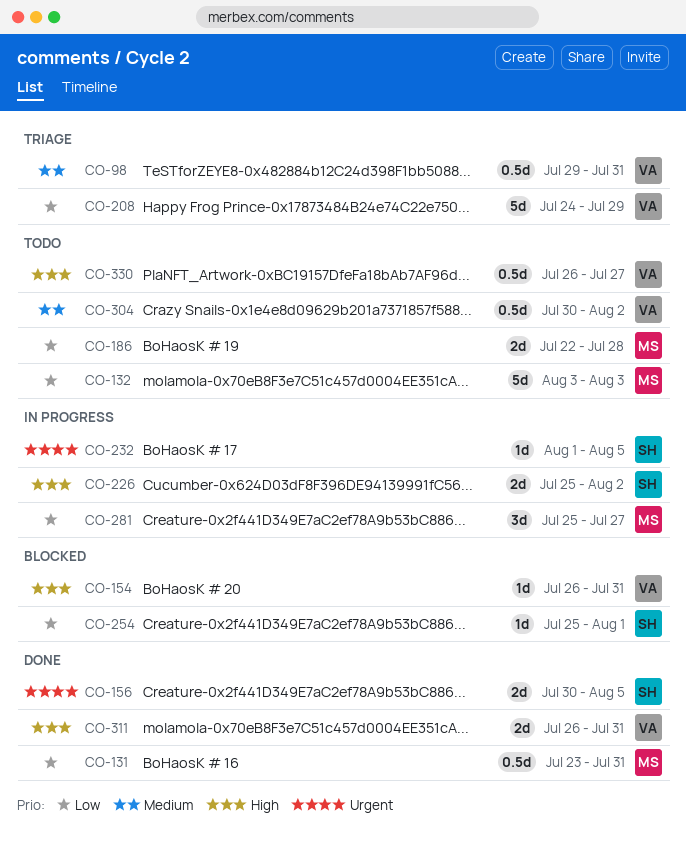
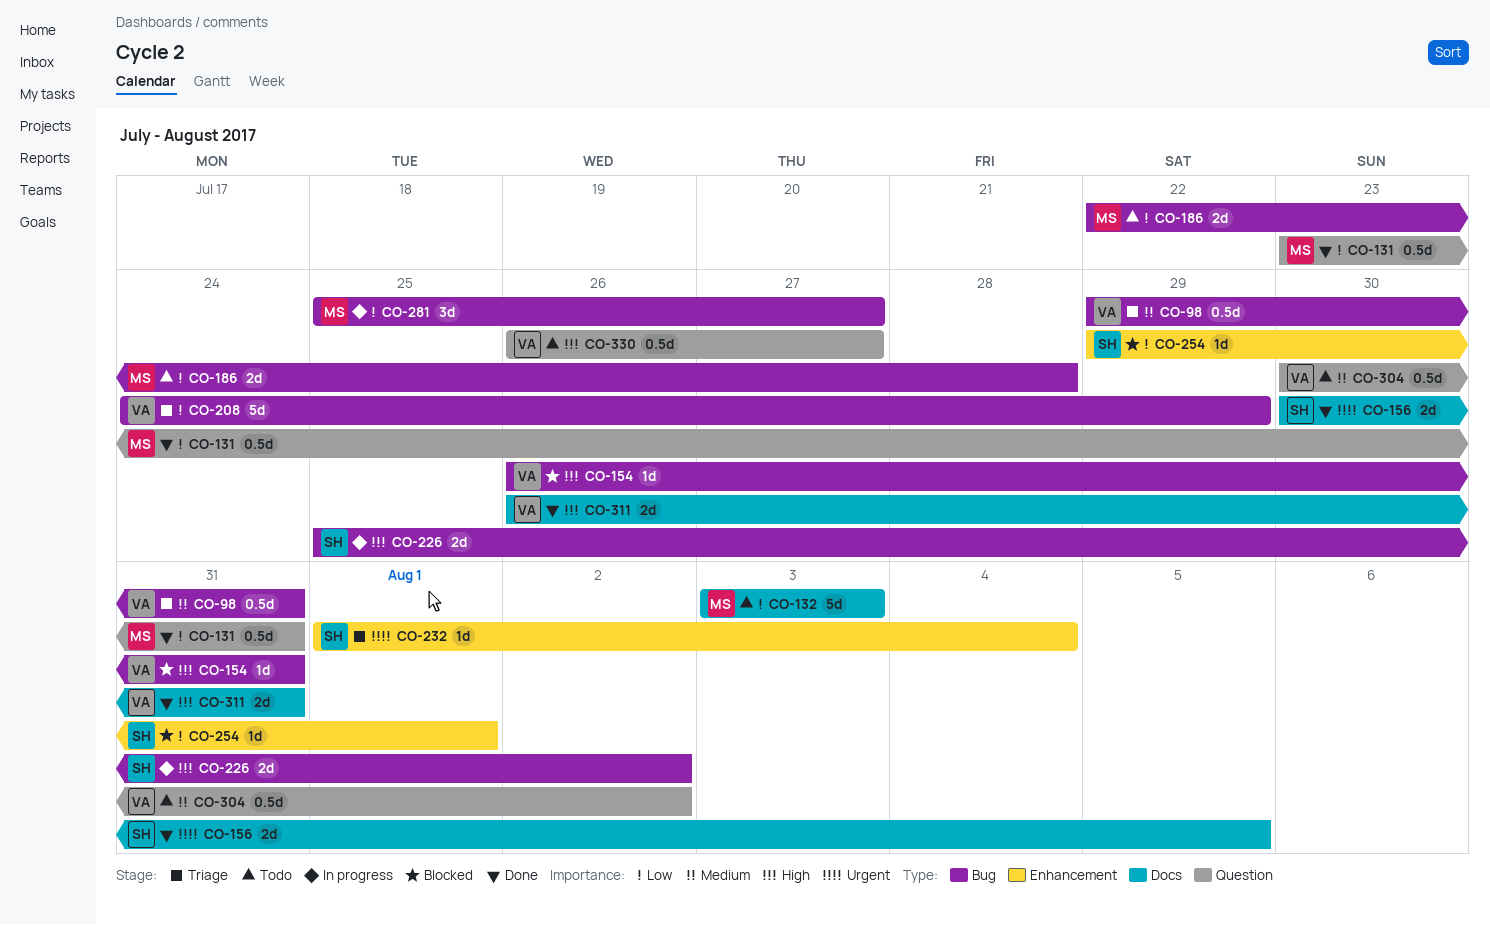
CO-232, status: In progress -> Triage
CO-232, due: Aug 5 -> Aug 4
CO-254, start: Jul 25 -> Jul 29

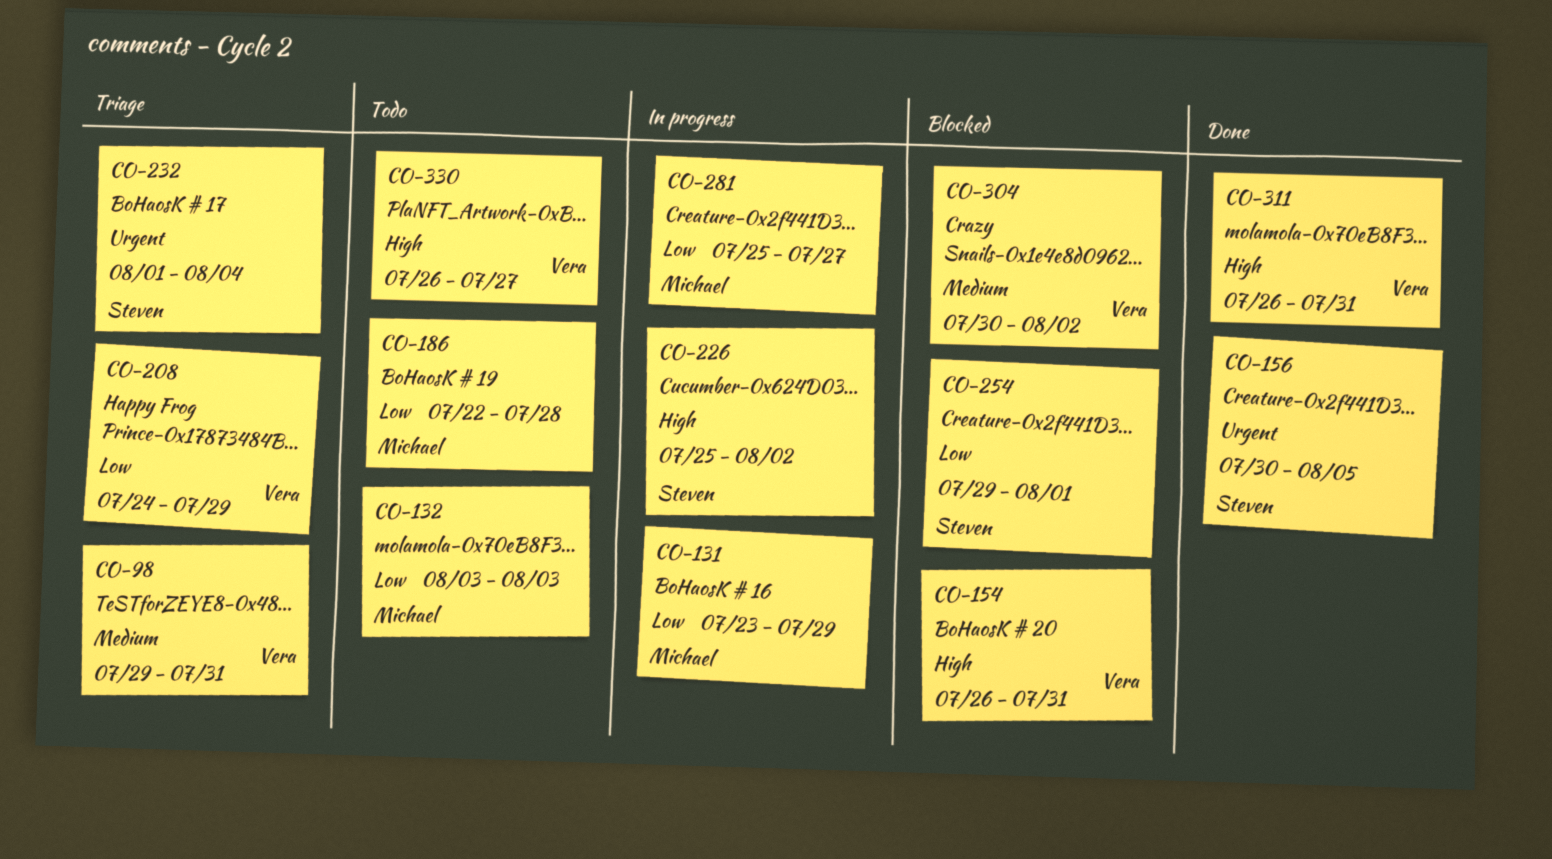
CO-131, status: Done -> In progress
CO-131, due: Jul 31 -> Jul 29
CO-304, status: Todo -> Blocked

